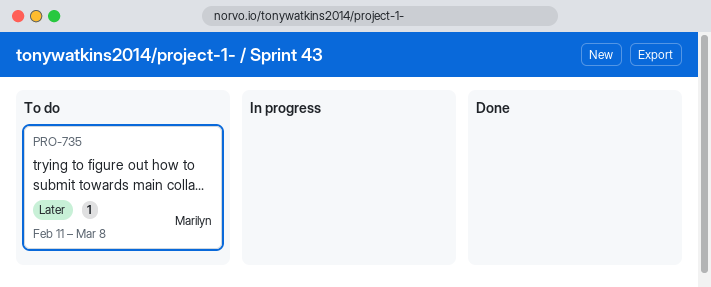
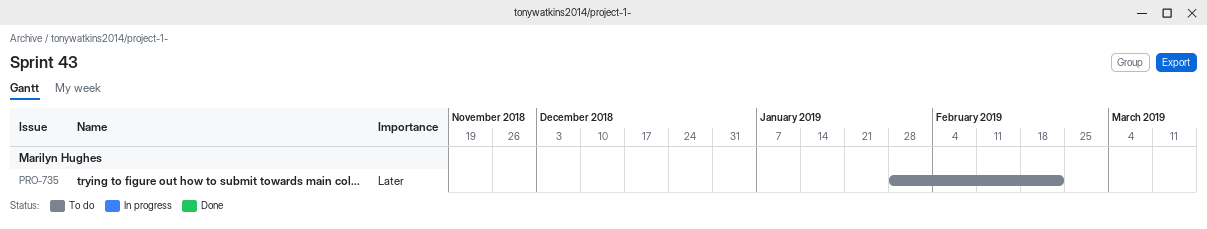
PRO-735, start: Feb 11 -> Jan 28
PRO-735, due: Mar 8 -> Feb 22

